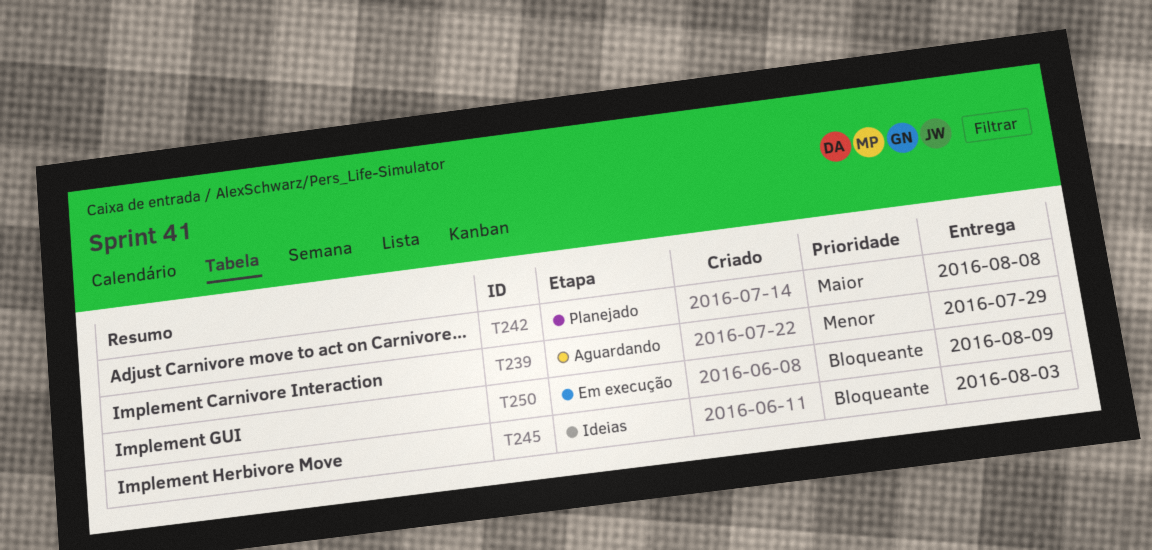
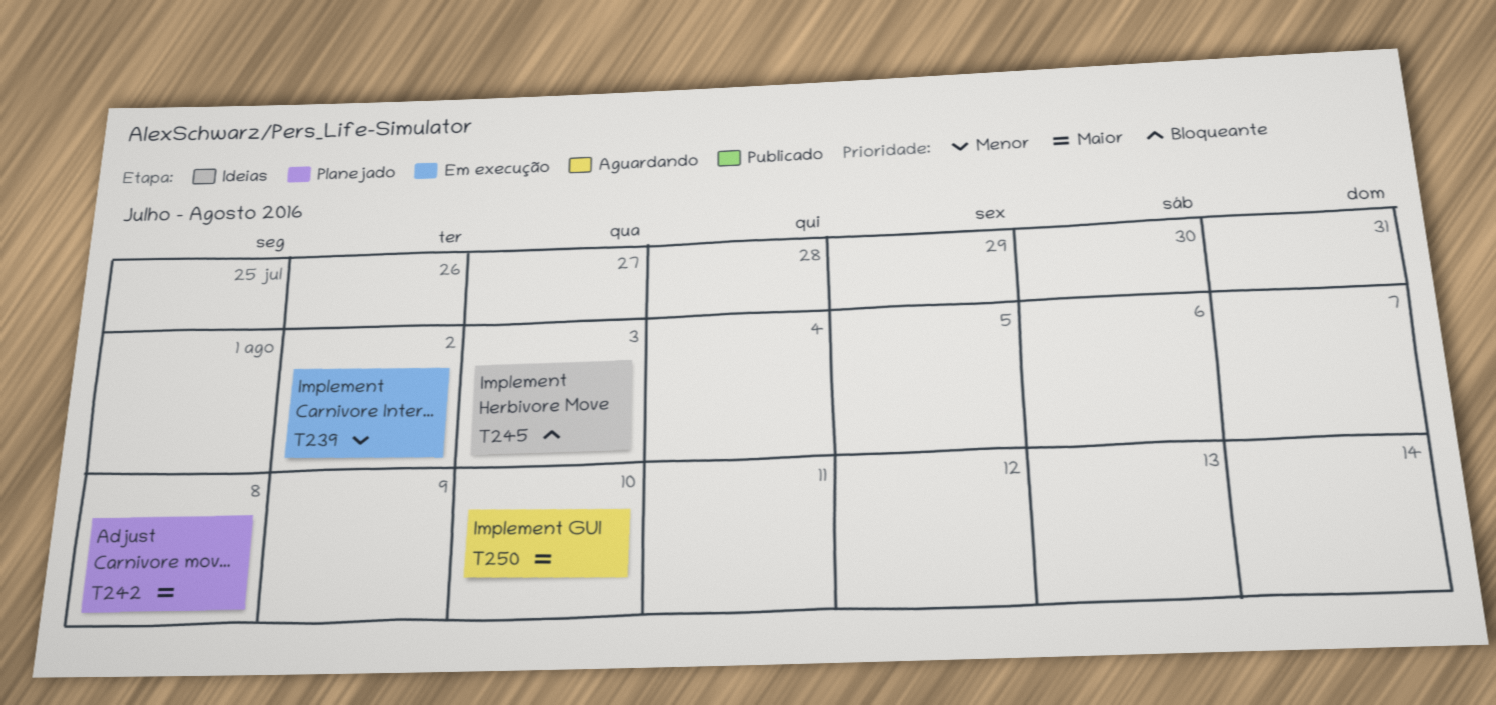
T239, status: Aguardando -> Em execução
T239, due: Jul 29 -> Aug 2
T250, status: Em execução -> Aguardando
T250, priority: Bloqueante -> Maior
T250, due: Aug 9 -> Aug 10

